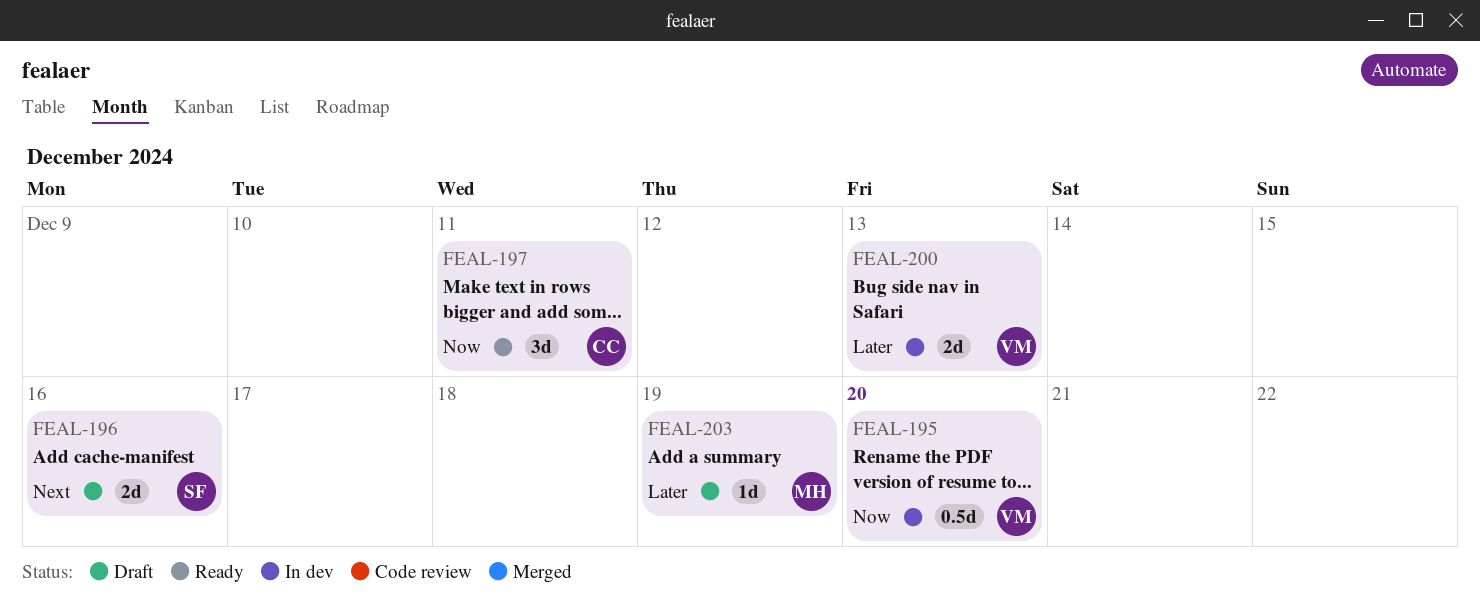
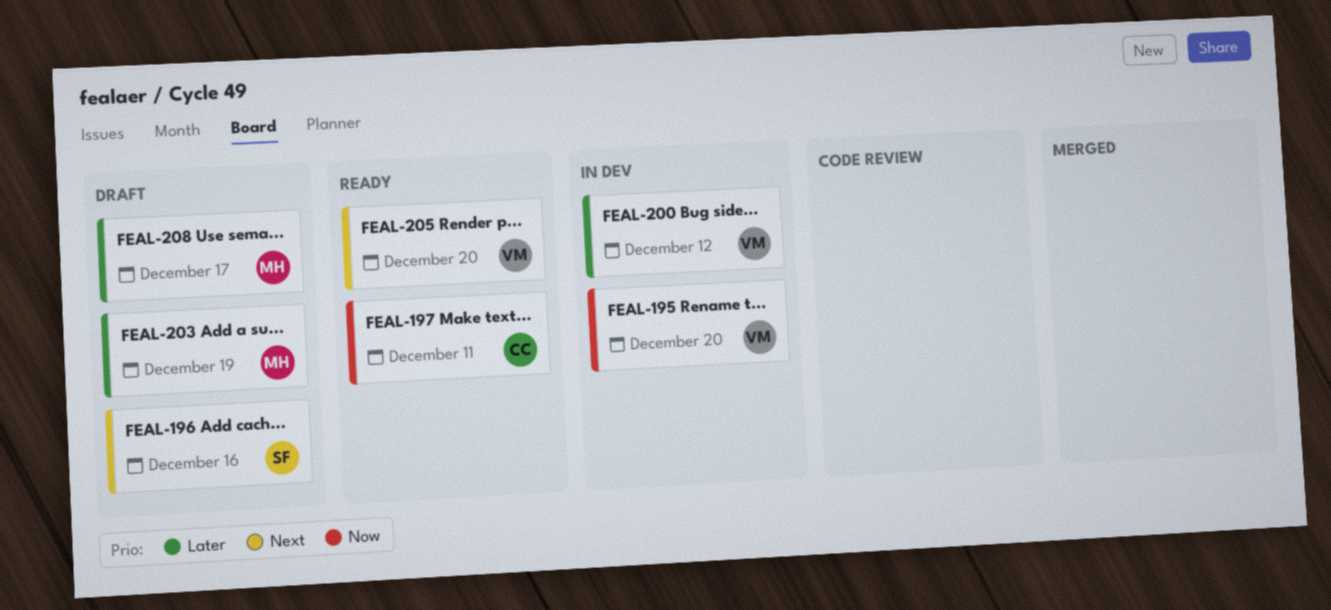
FEAL-200, due: Dec 13 -> Dec 12
FEAL-205: none -> present
FEAL-208: none -> present

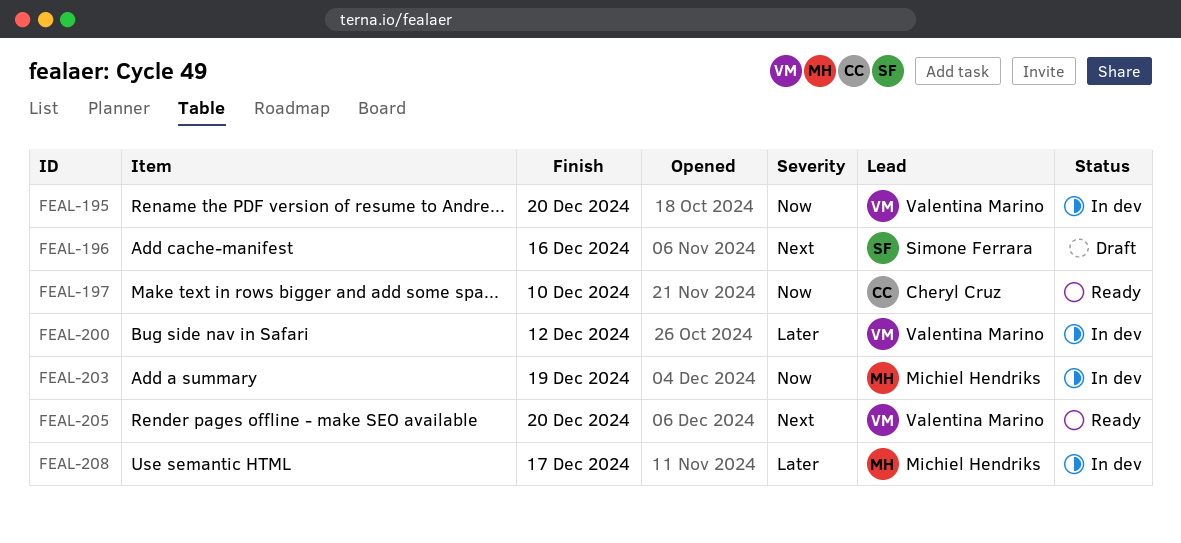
FEAL-197, due: Dec 11 -> Dec 10
FEAL-203, status: Draft -> In dev
FEAL-203, priority: Later -> Now
FEAL-208, status: Draft -> In dev

